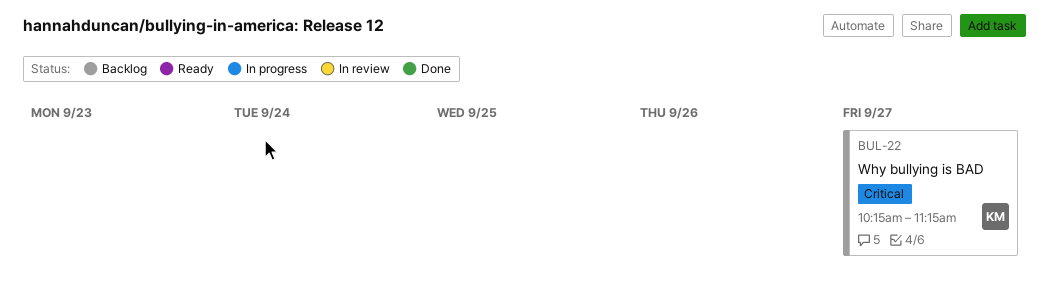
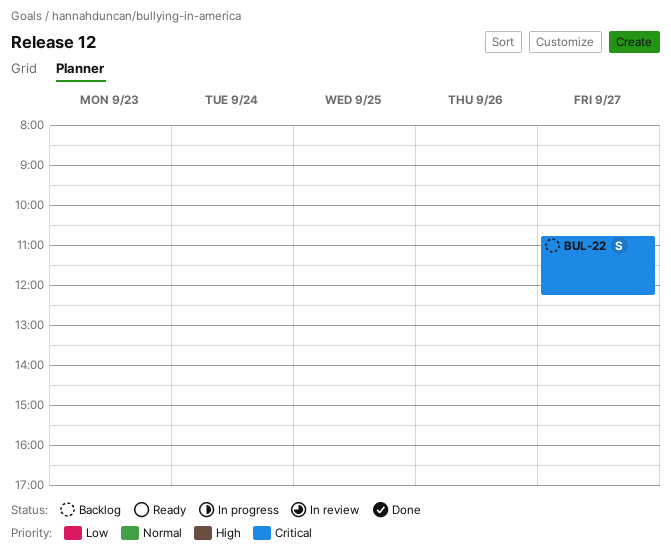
BUL-22, begins: 10:15 -> 10:45
BUL-22, ends: 11:15 -> 12:15

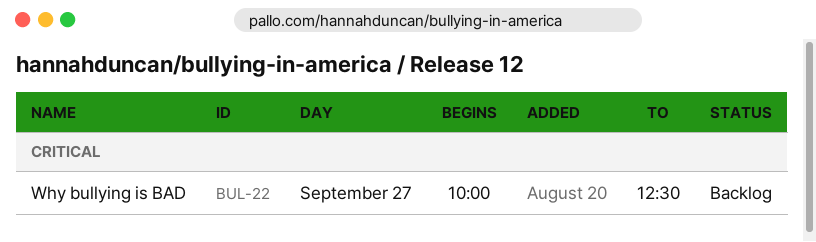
BUL-22, begins: 10:45 -> 10:00
BUL-22, ends: 12:15 -> 12:30

